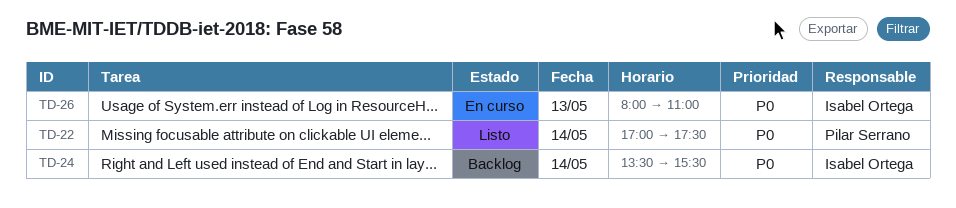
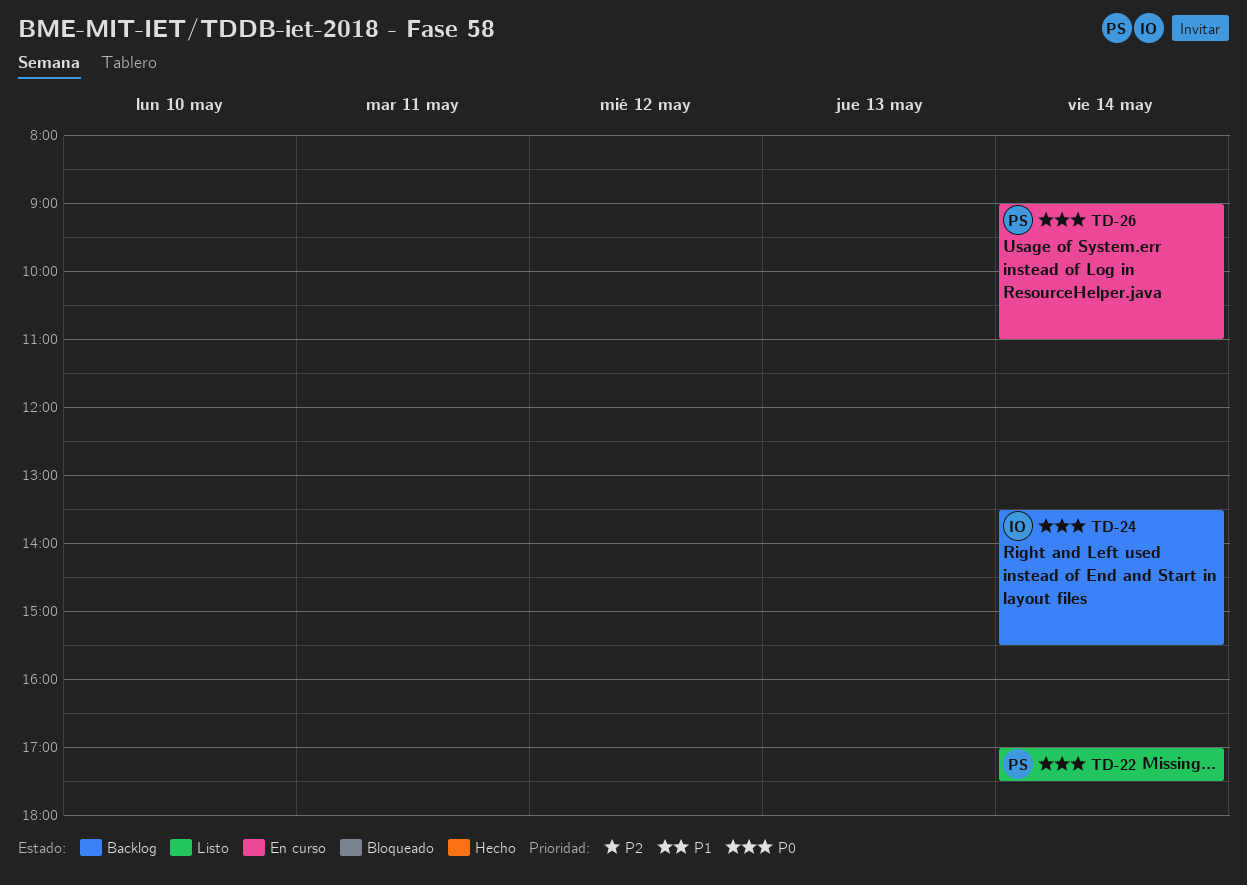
TD-26, owner: Isabel Ortega -> Pilar Serrano
TD-26, day: May 13 -> May 14
TD-26, begins: 08:00 -> 09:00

